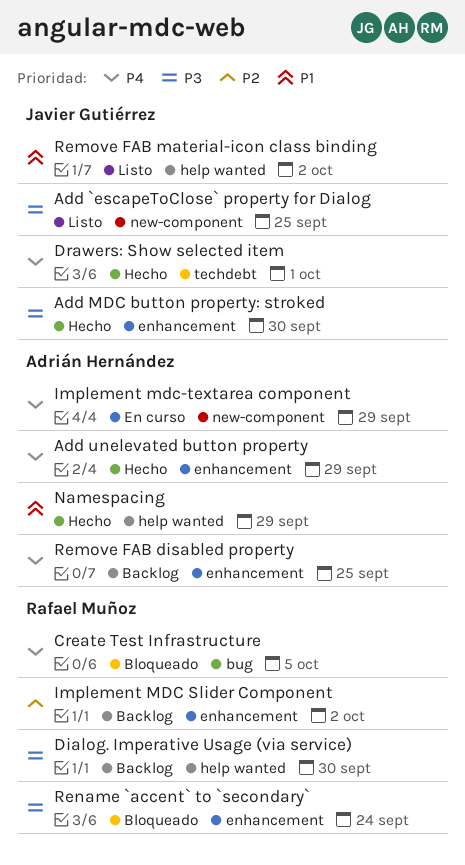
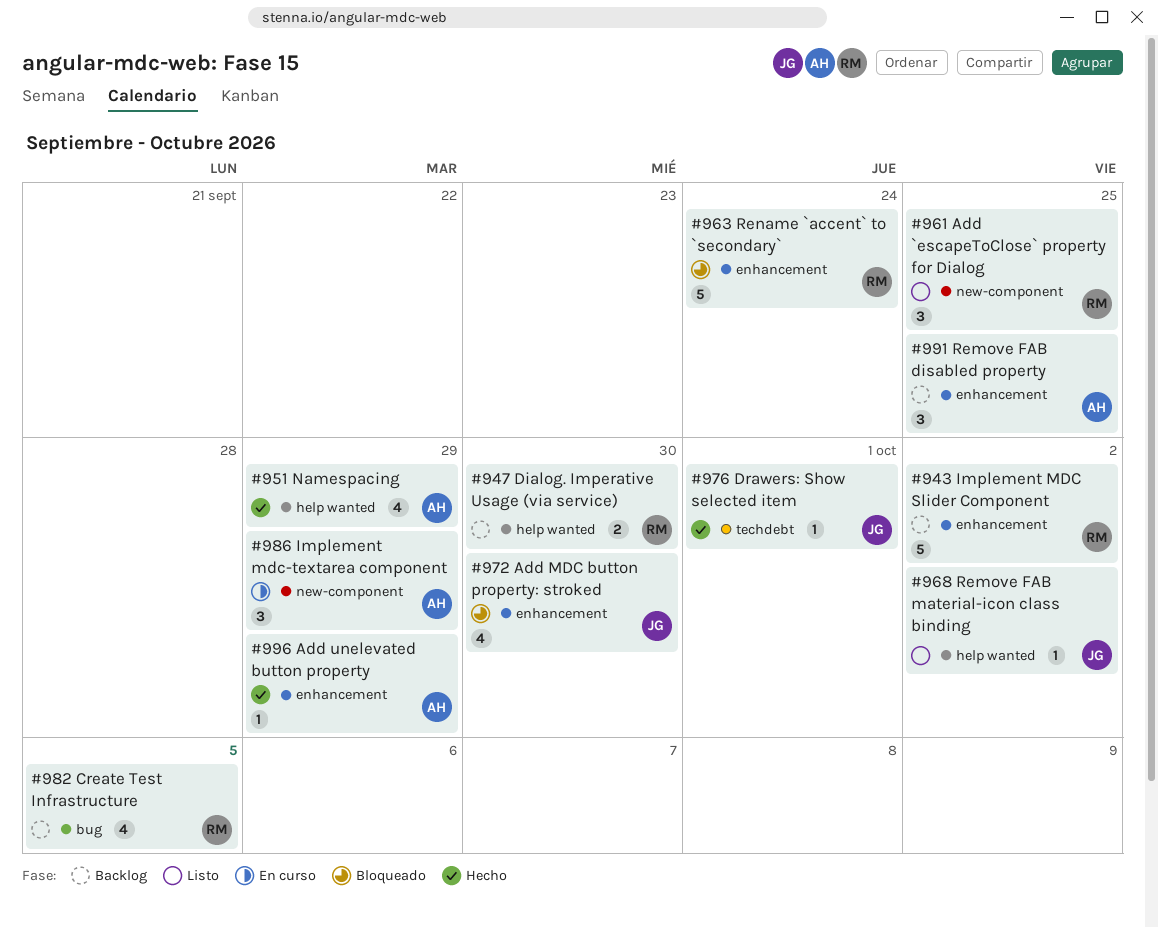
Add `escapeToClose` property for Dialog, owner: Javier Gutiérrez -> Rafael Muñoz
Add MDC button property: stroked, status: Hecho -> Bloqueado
Create Test Infrastructure, status: Bloqueado -> Backlog

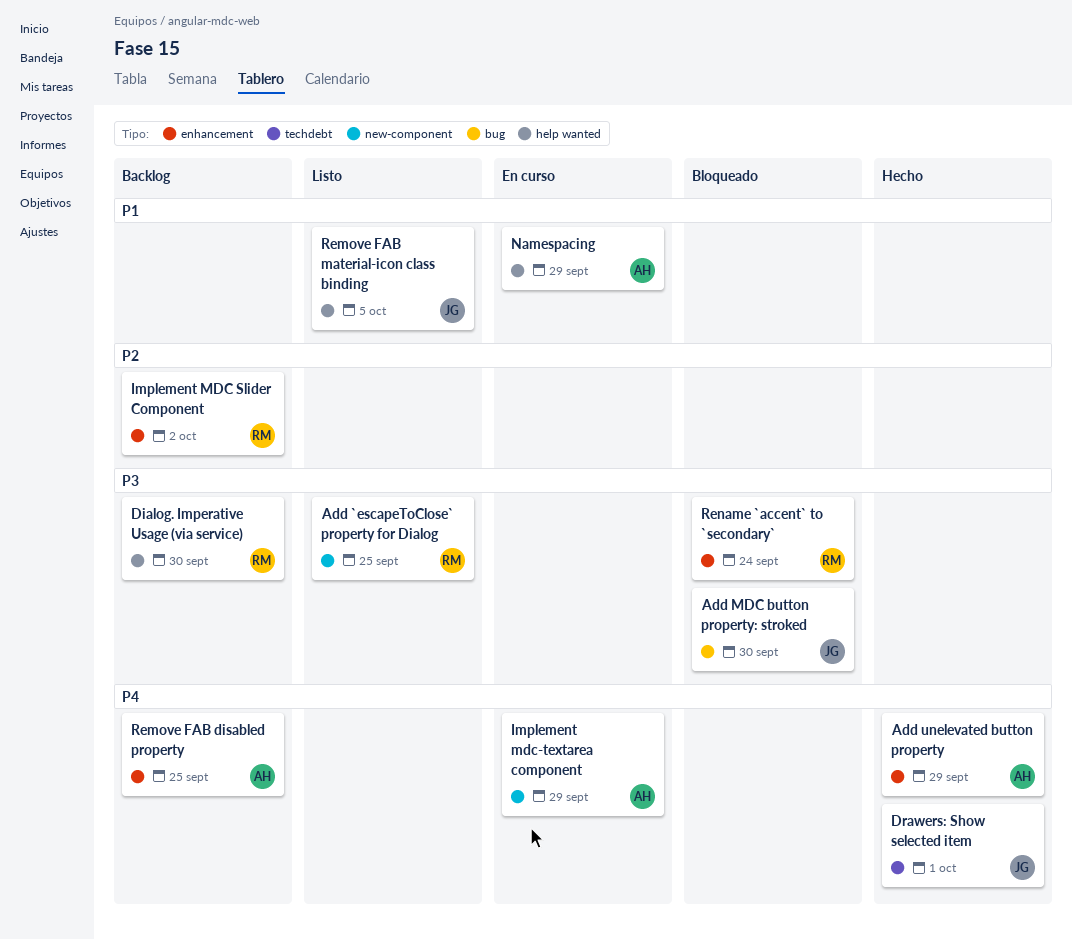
Add MDC button property: stroked, label: enhancement -> bug
Create Test Infrastructure: present -> none
Namespacing, status: Hecho -> En curso
Remove FAB material-icon class binding, due: Oct 2 -> Oct 5

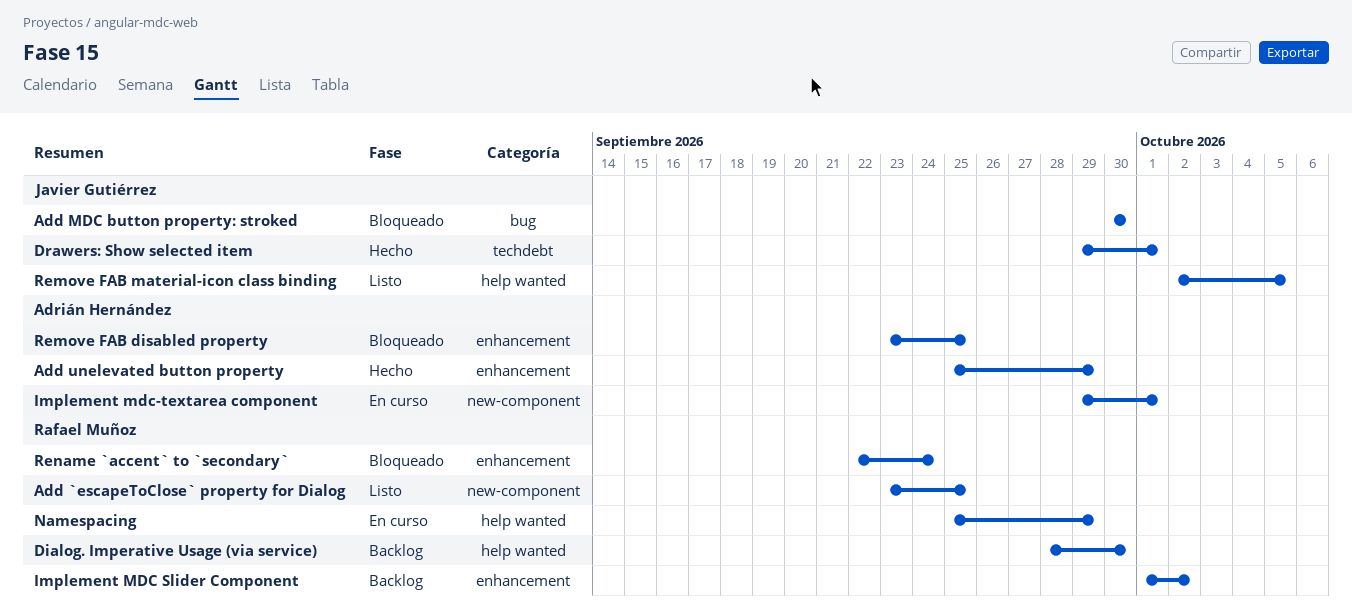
Implement mdc-textarea component, due: Sep 29 -> Oct 1
Namespacing, owner: Adrián Hernández -> Rafael Muñoz
Remove FAB disabled property, status: Backlog -> Bloqueado

